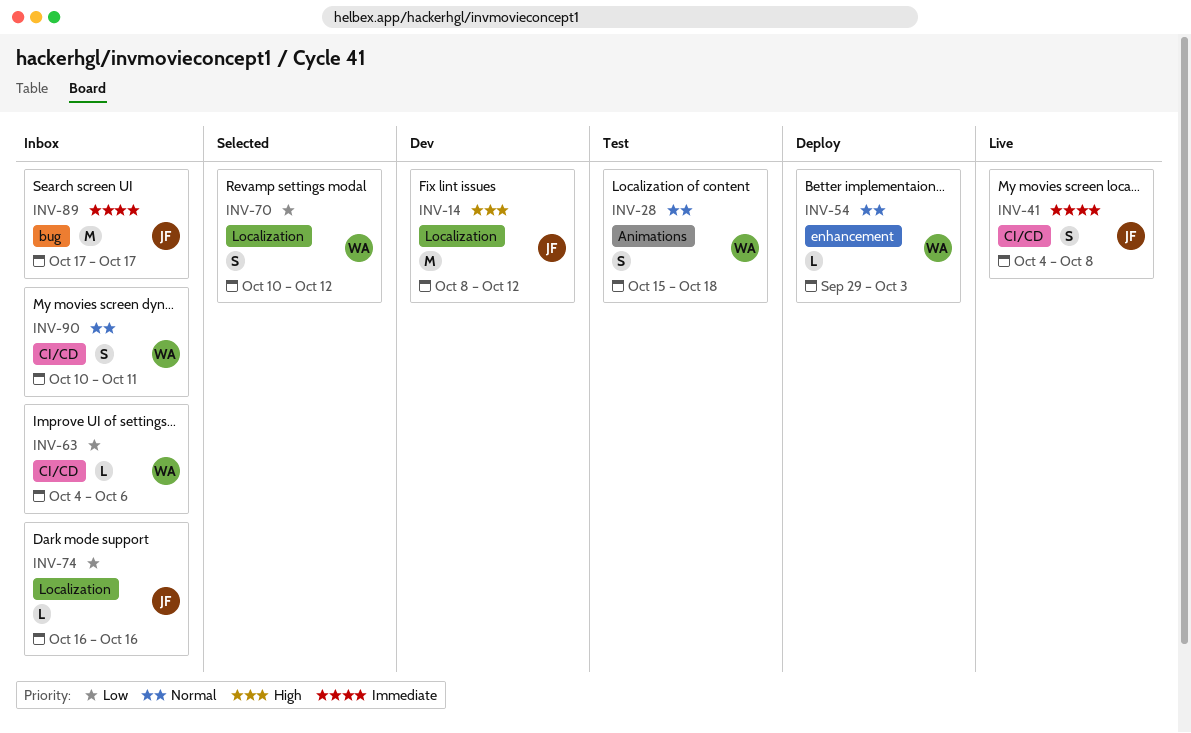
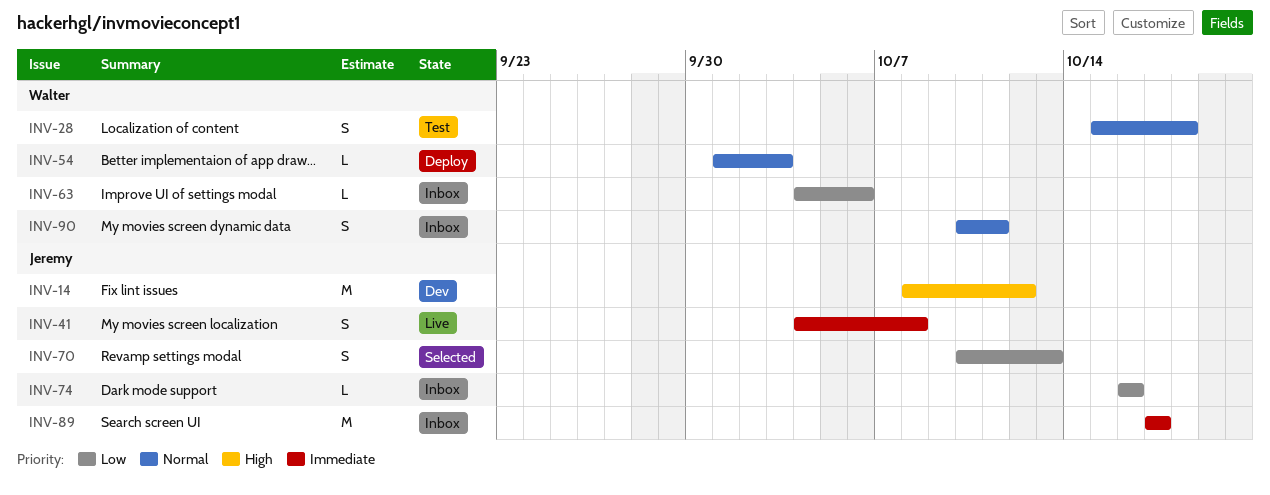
INV-54, start: Sep 29 -> Oct 1
INV-70, owner: Walter -> Jeremy
INV-70, due: Oct 12 -> Oct 13

